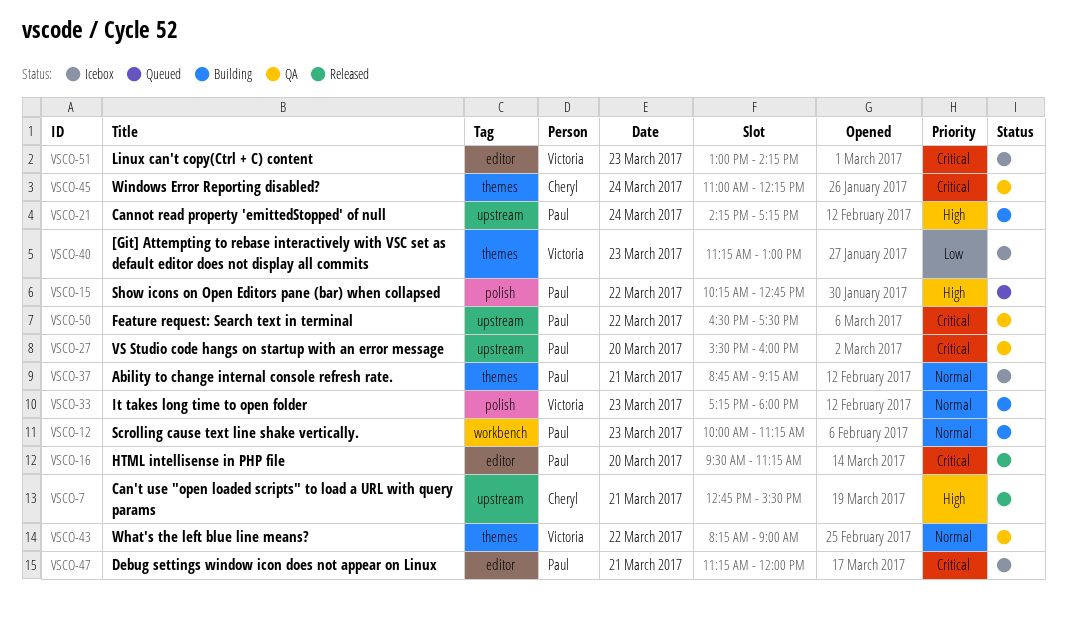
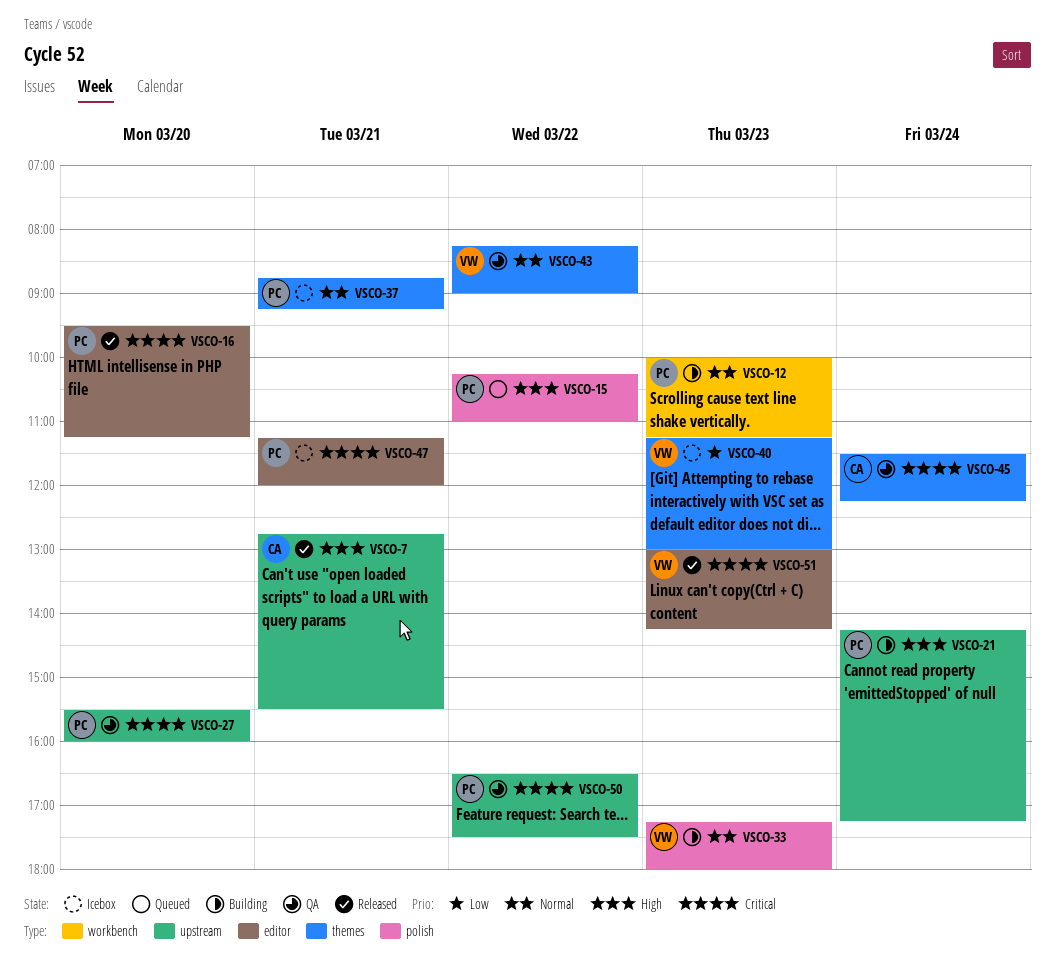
VSCO-15, ends: 12:45 -> 11:00
VSCO-45, begins: 11:00 -> 11:30
VSCO-51, status: Icebox -> Released

